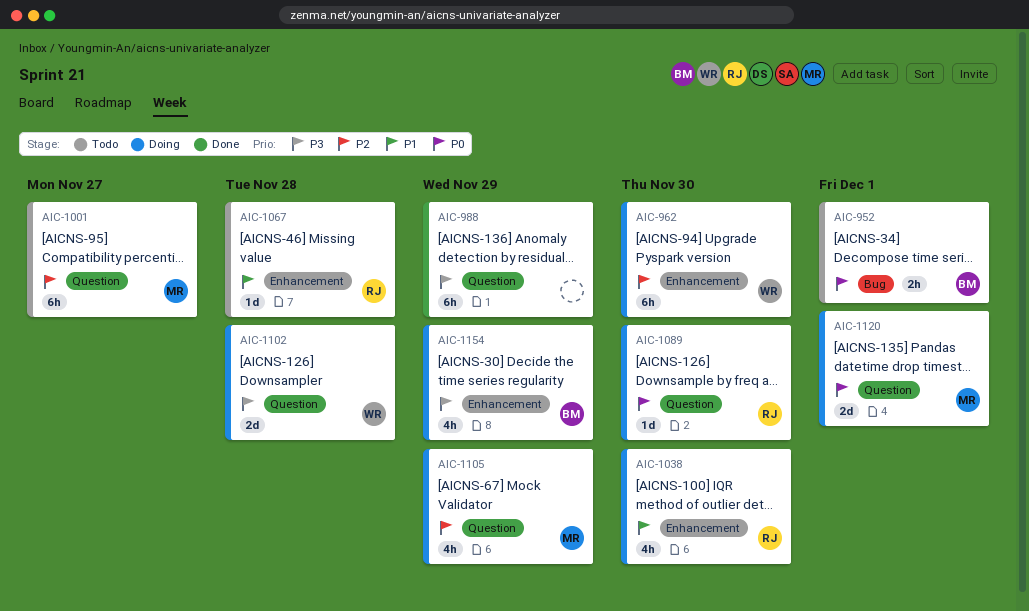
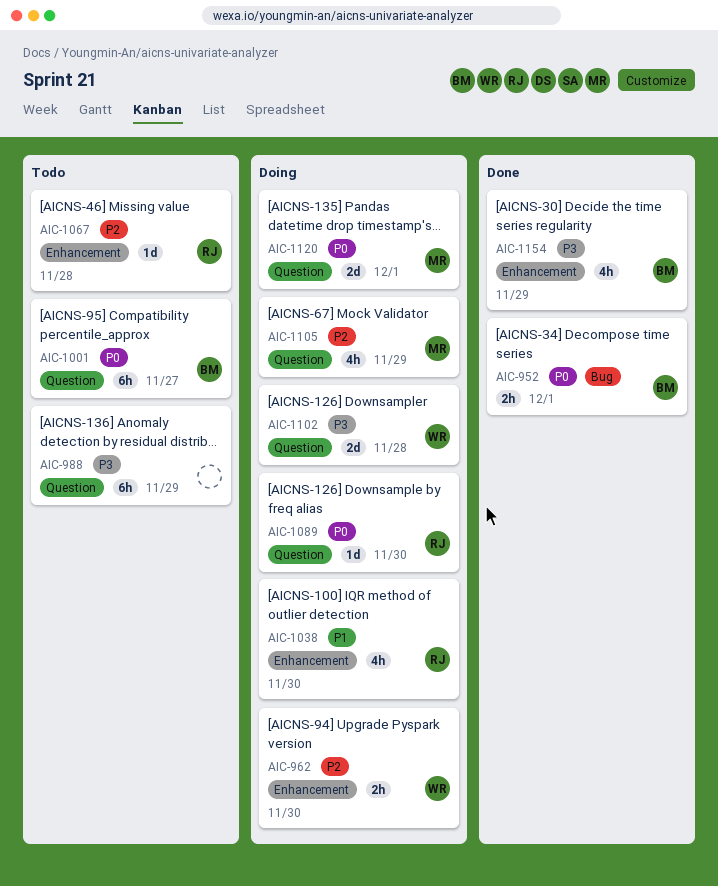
AIC-952, status: Todo -> Done
AIC-962, estimate: 6h -> 2h
AIC-988, status: Done -> Todo
AIC-1001, owner: MR -> BM
AIC-1001, priority: P2 -> P0
AIC-1067, priority: P1 -> P2
AIC-1154, status: Doing -> Done

